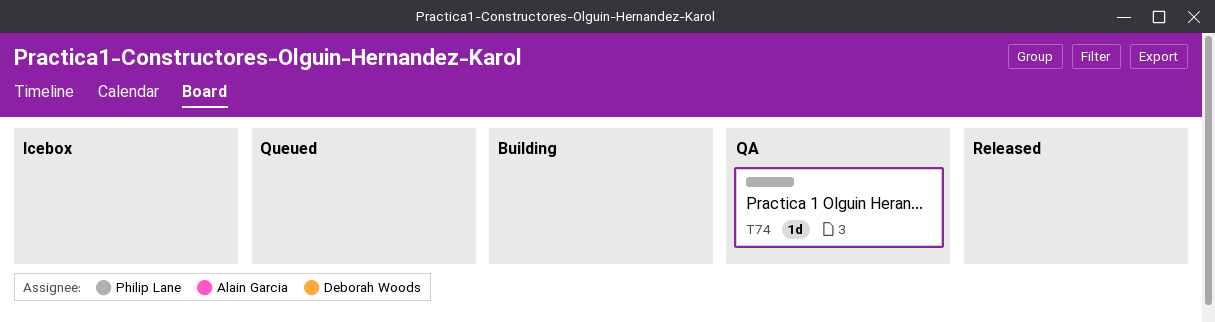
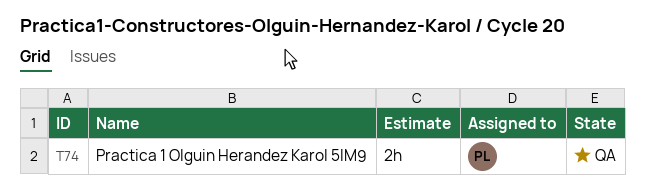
T74, estimate: 1d -> 2h

